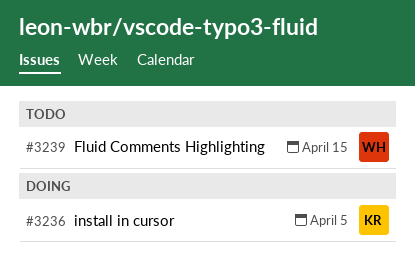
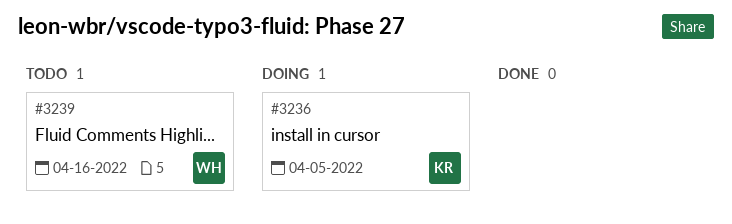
#3239, due: Apr 15 -> Apr 16

